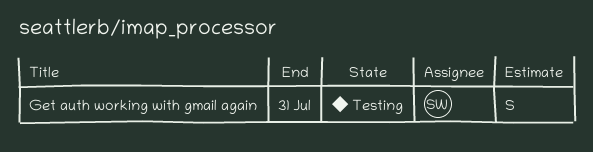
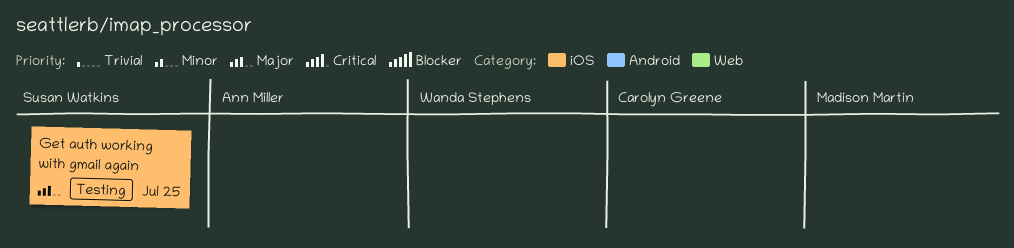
Get auth working with gmail again, due: Jul 31 -> Jul 25

